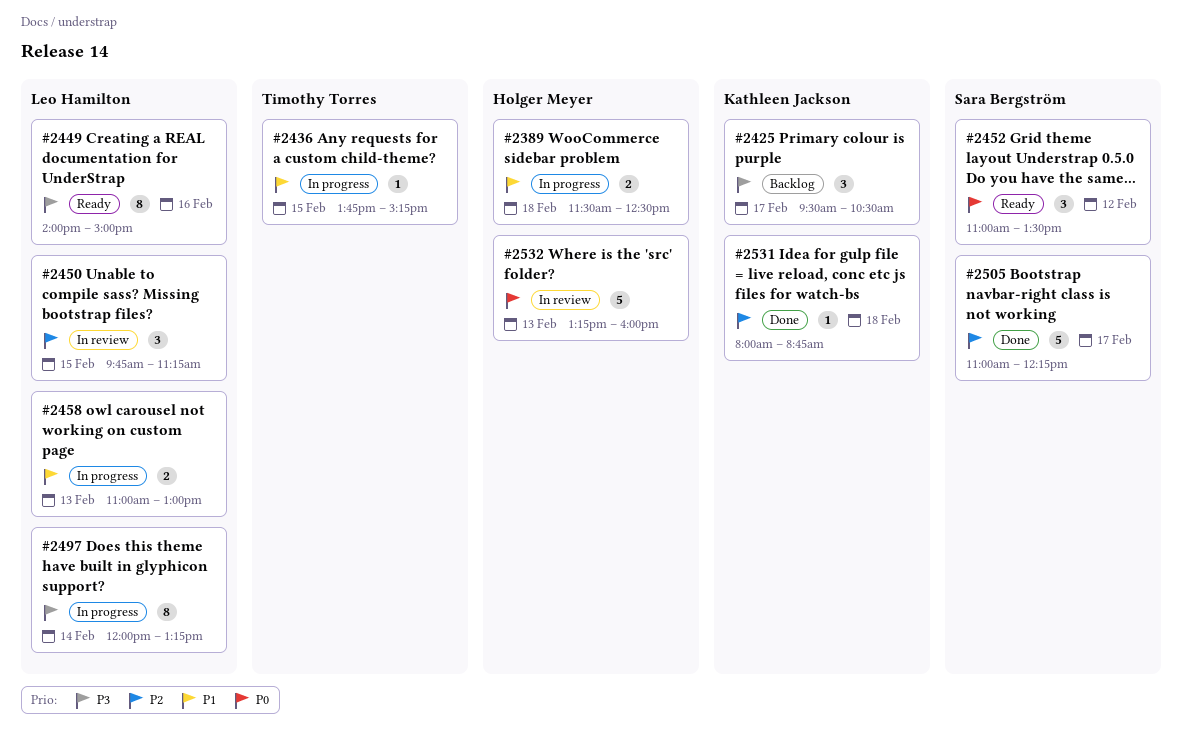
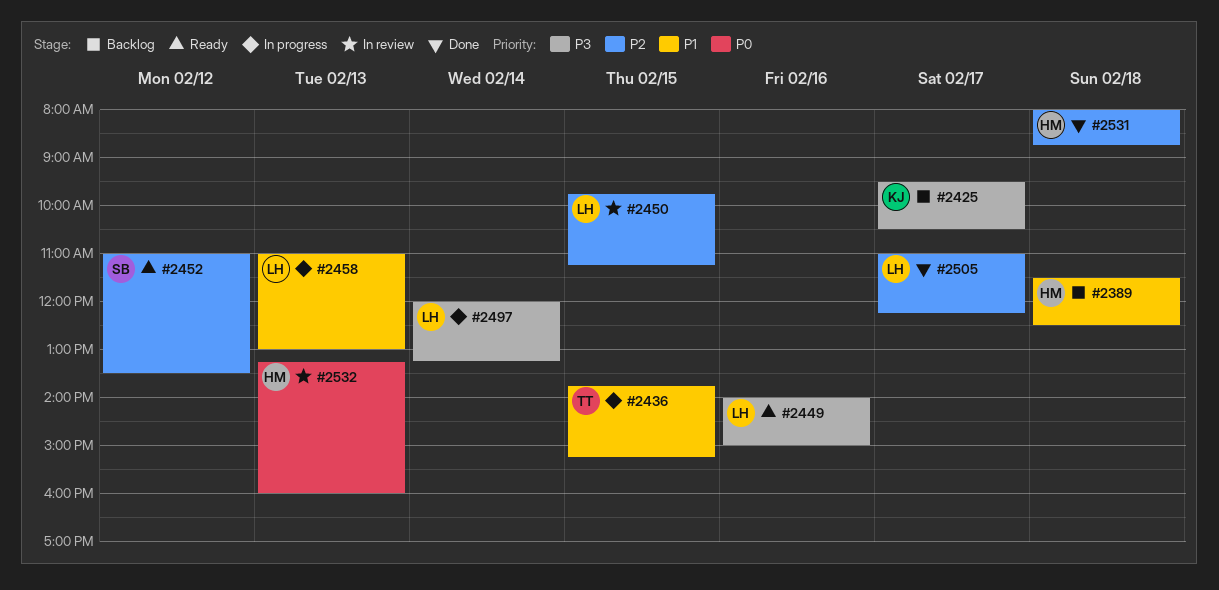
#2389, status: In progress -> Backlog
#2452, priority: P0 -> P2
#2505, owner: Sara Bergström -> Leo Hamilton
#2531, owner: Kathleen Jackson -> Holger Meyer

